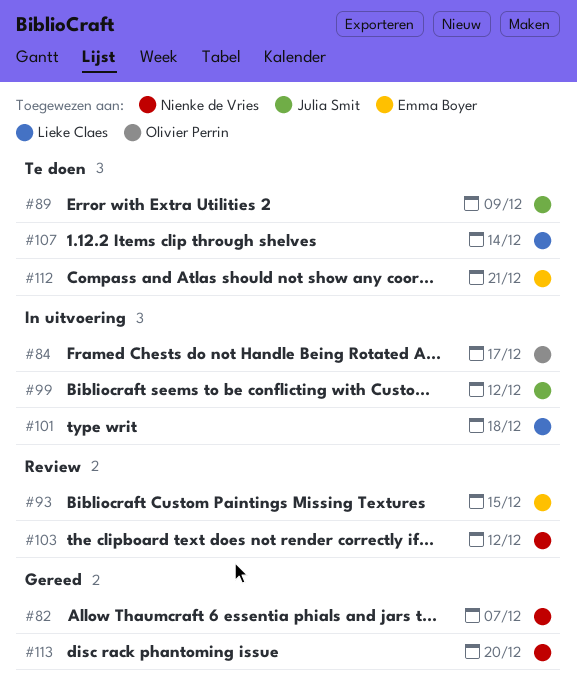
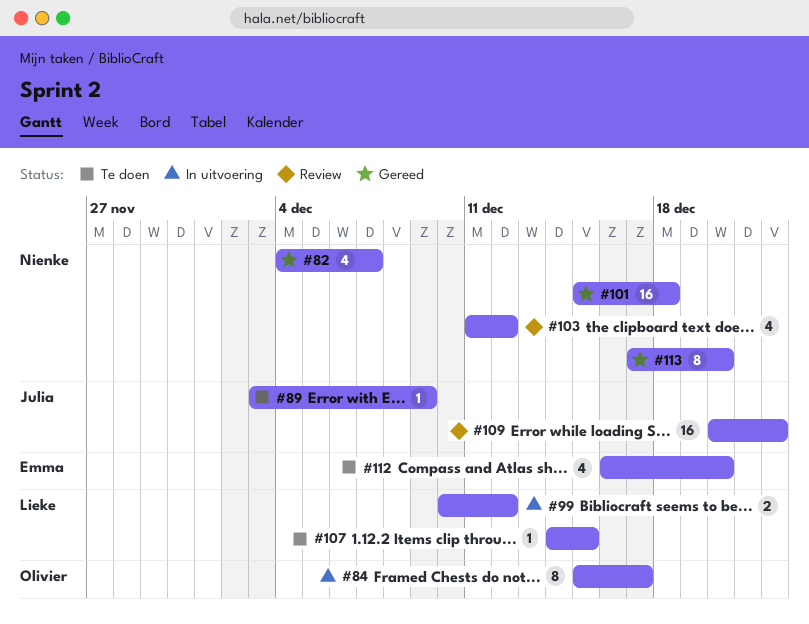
#93: present -> none
#99, owner: Julia Smit -> Lieke Claes
#101, status: In uitvoering -> Gereed
#101, owner: Lieke Claes -> Nienke de Vries
#107, due: Dec 14 -> Dec 15
#109: none -> present
#112, due: Dec 21 -> Dec 20

